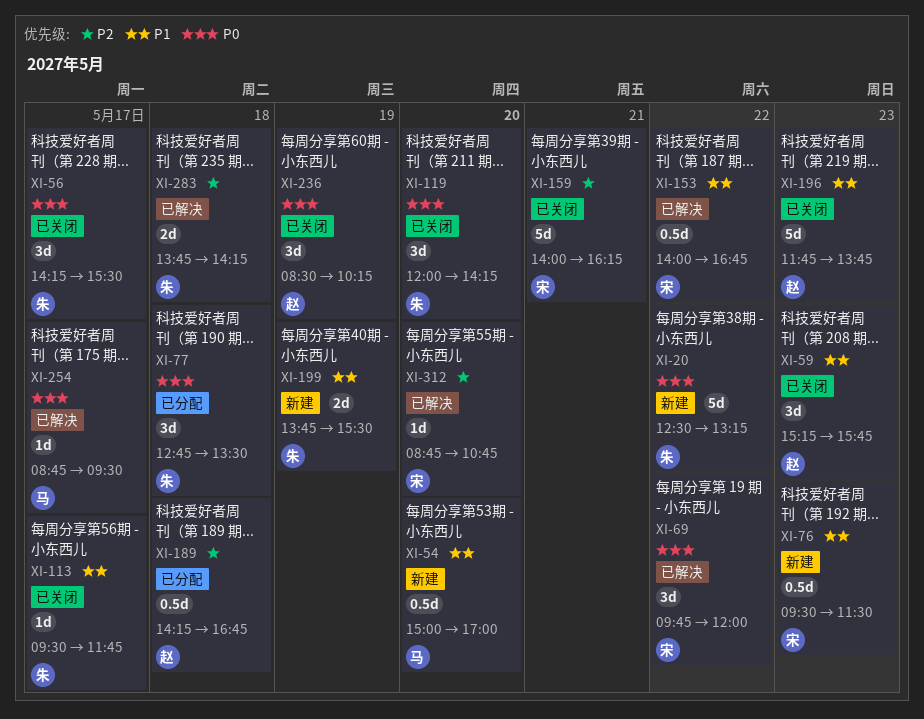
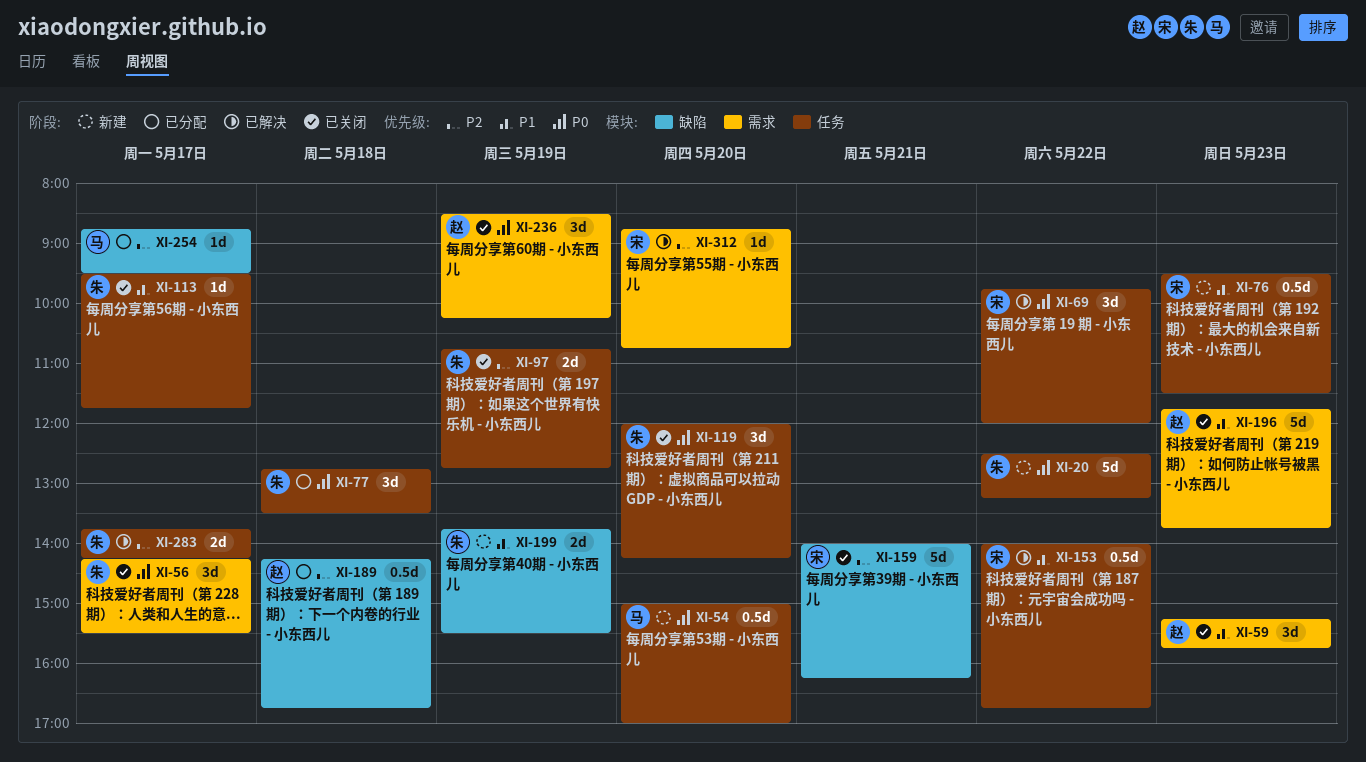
XI-54, priority: P1 -> P0
XI-97: none -> present
XI-254, status: 已解决 -> 已分配
XI-254, priority: P0 -> P2
XI-283, day: May 18 -> May 17

